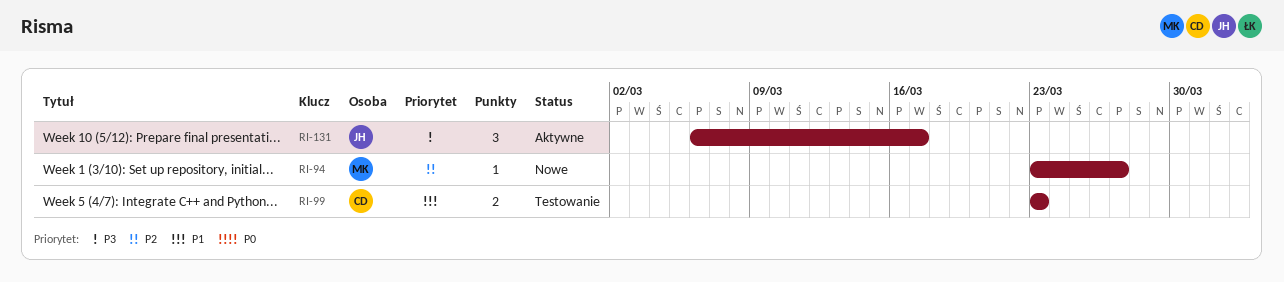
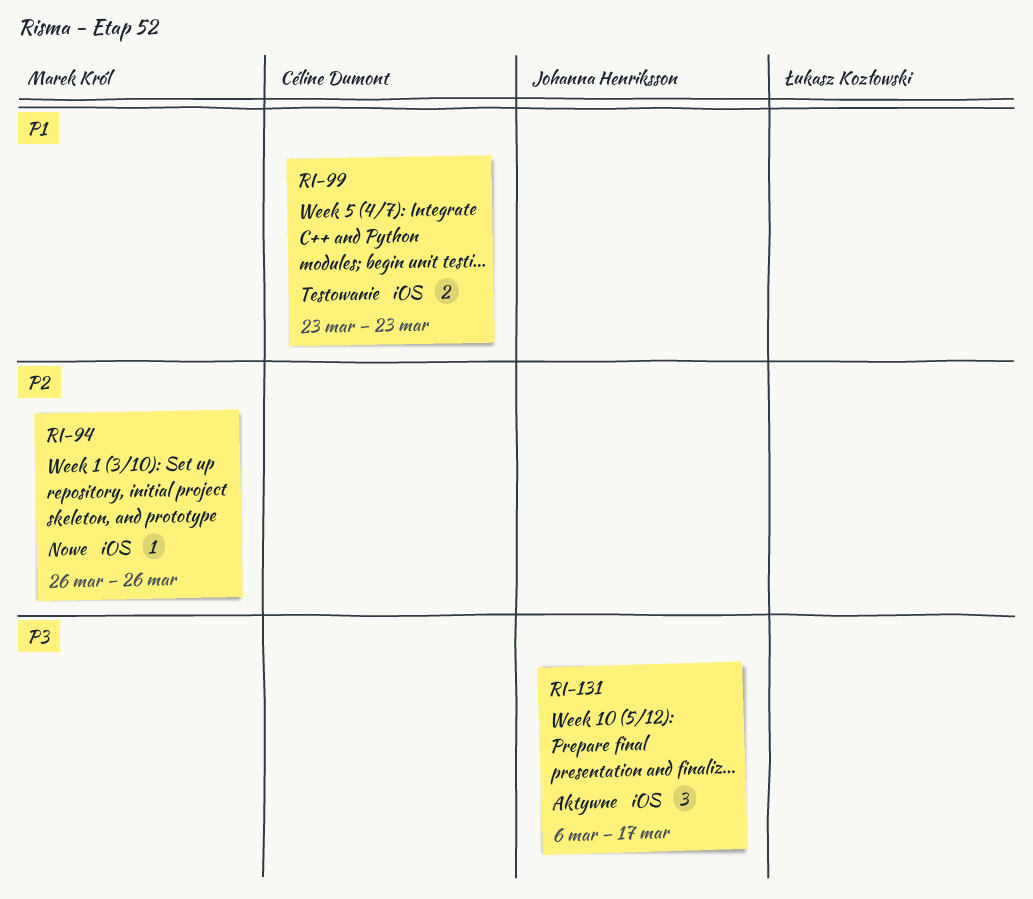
RI-94, start: Mar 23 -> Mar 26
RI-94, due: Mar 27 -> Mar 26

